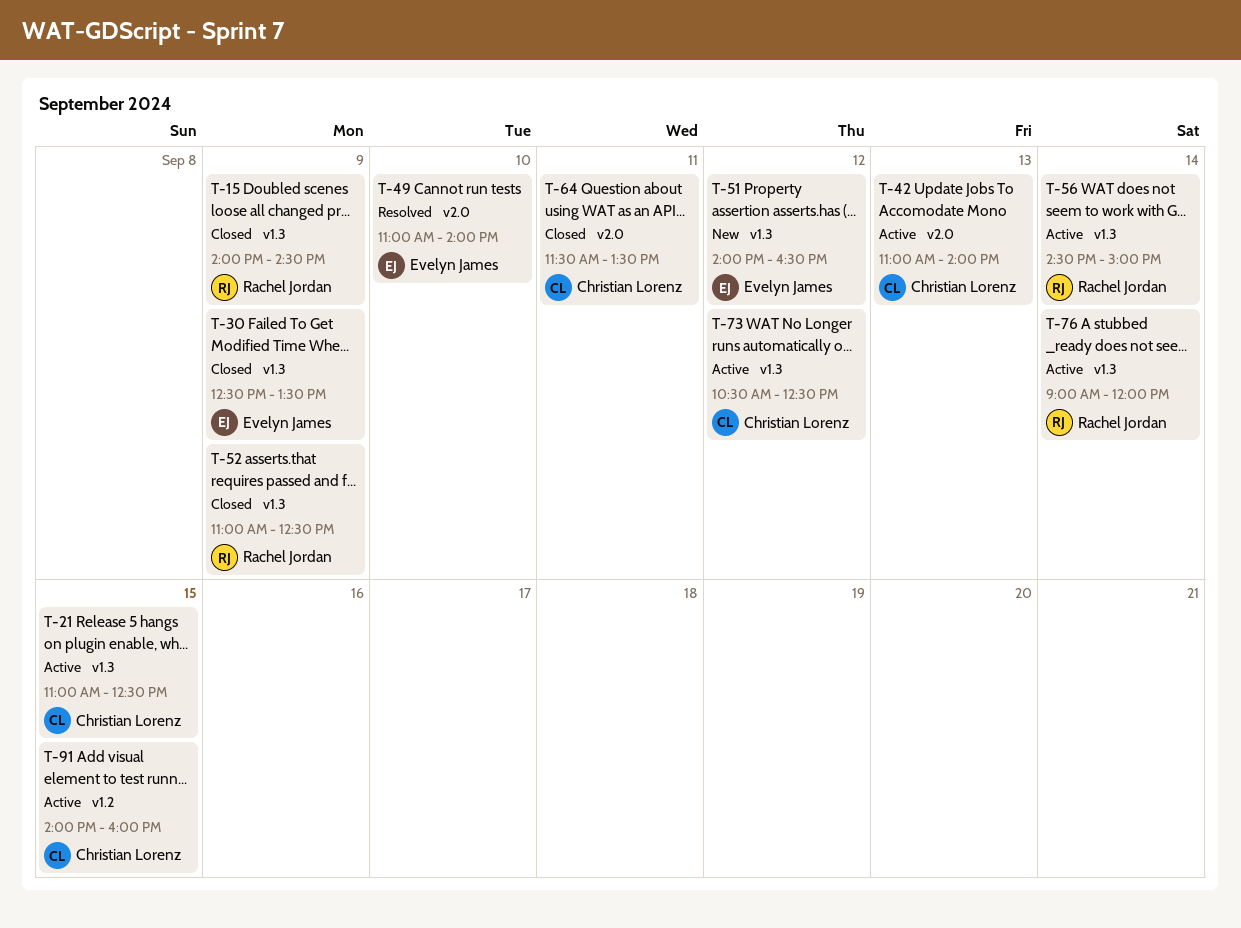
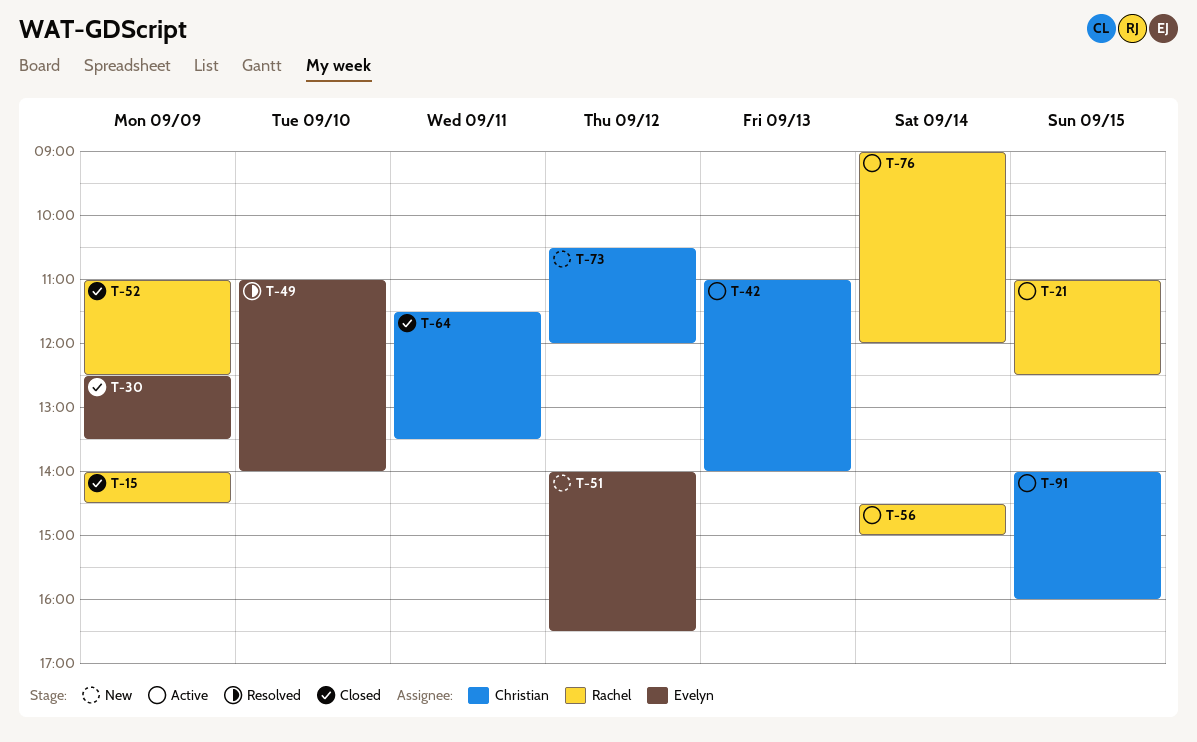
T-21, owner: Christian Lorenz -> Rachel Jordan
T-73, status: Active -> New
T-73, ends: 12:30 -> 12:00

